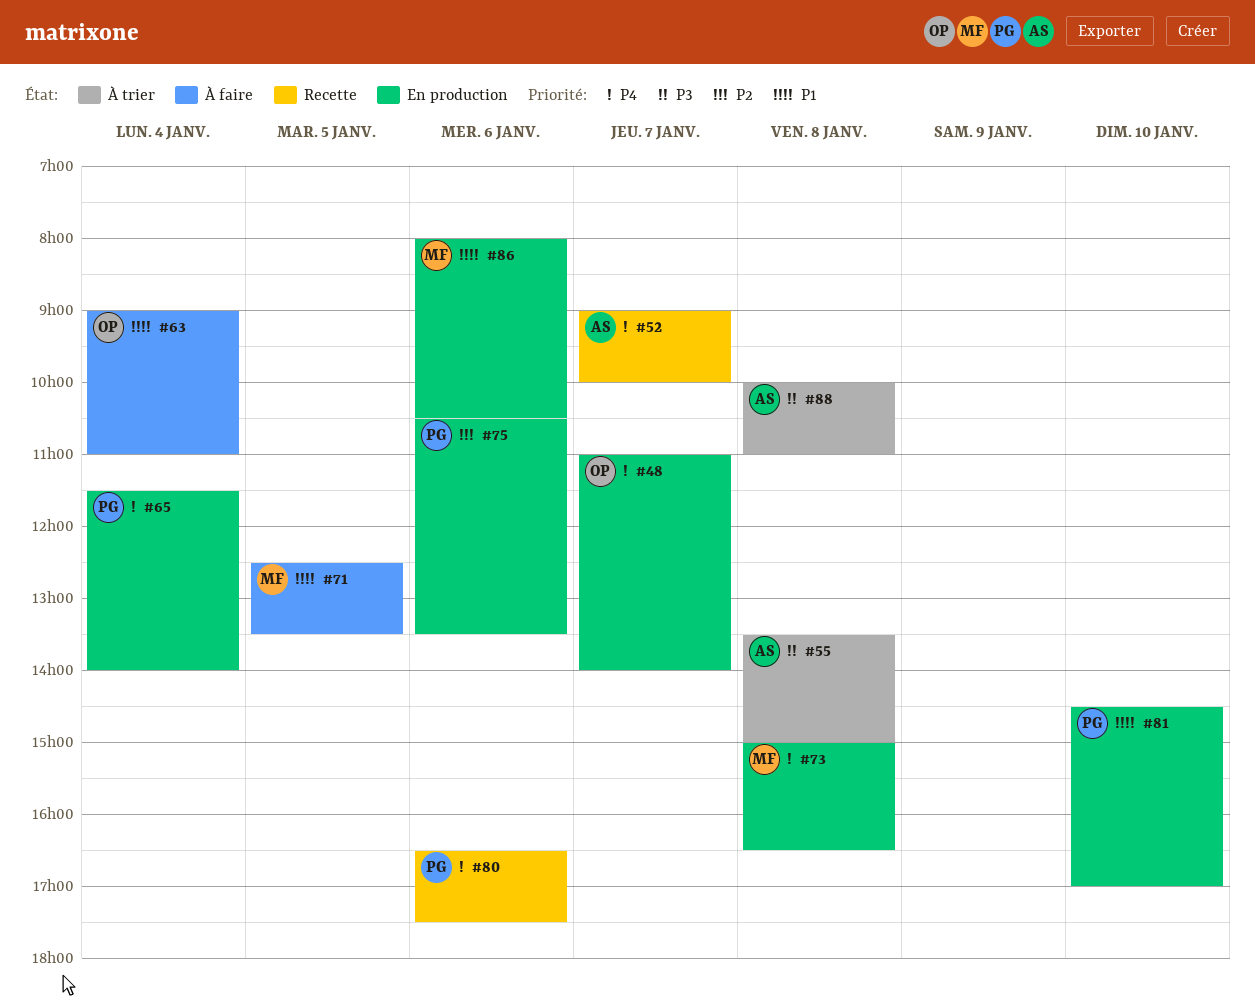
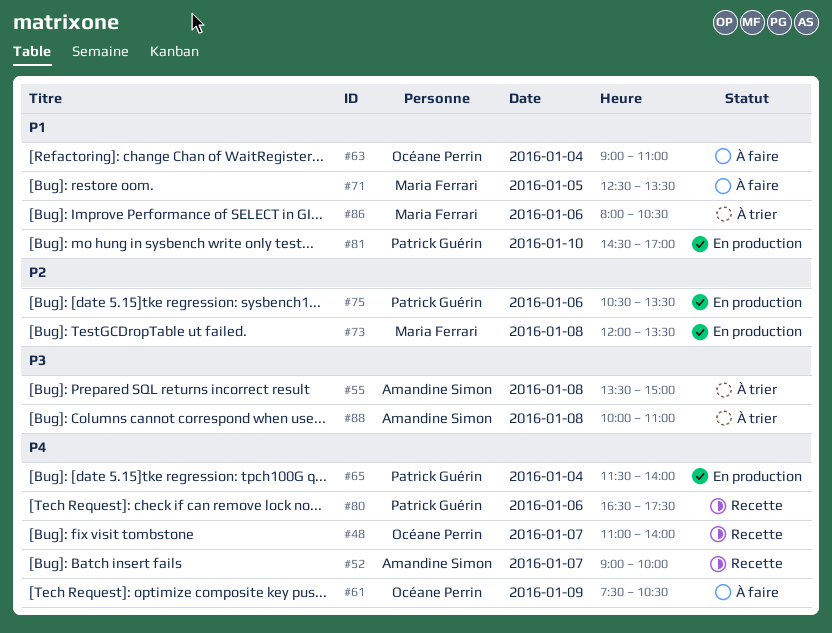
#48, status: En production -> Recette
#61: none -> present
#73, priority: P4 -> P2
#73, begins: 15:00 -> 12:00
#73, ends: 16:30 -> 13:30
#86, status: En production -> À trier

